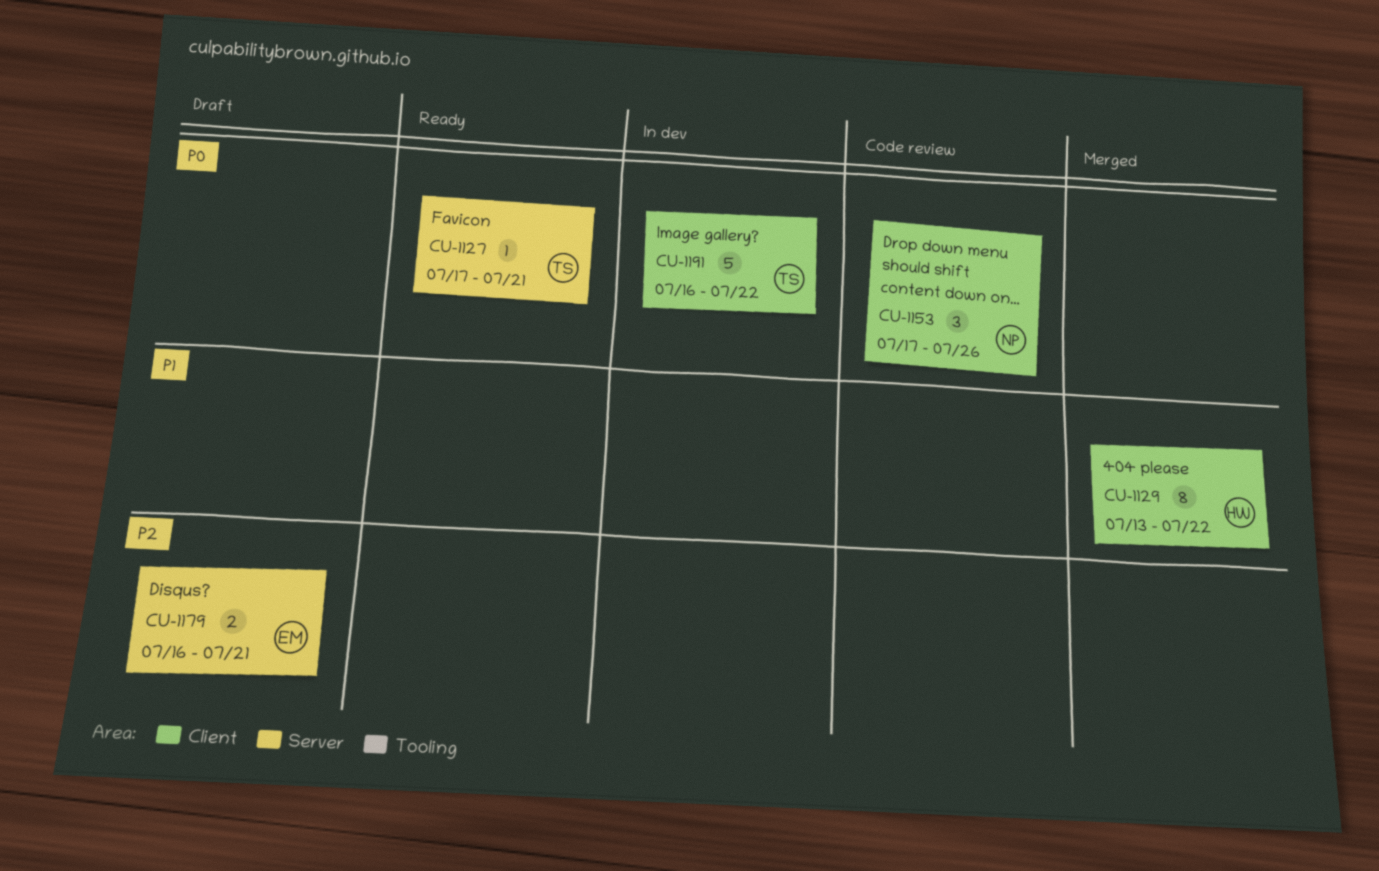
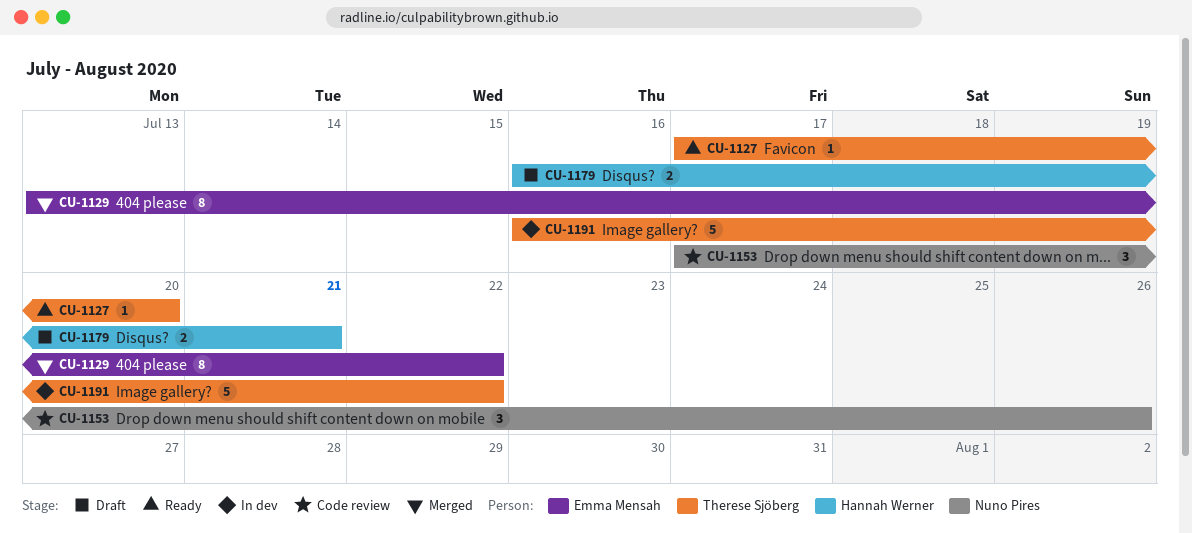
CU-1127, due: Jul 21 -> Jul 20
CU-1129, owner: Hannah Werner -> Emma Mensah
CU-1179, owner: Emma Mensah -> Hannah Werner

